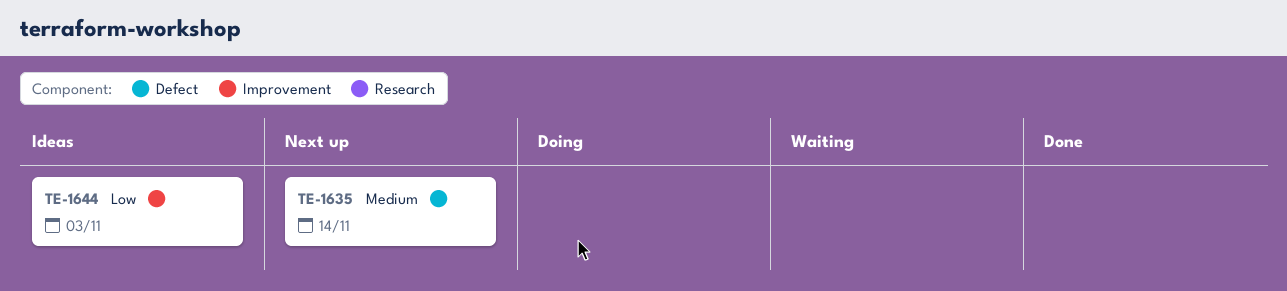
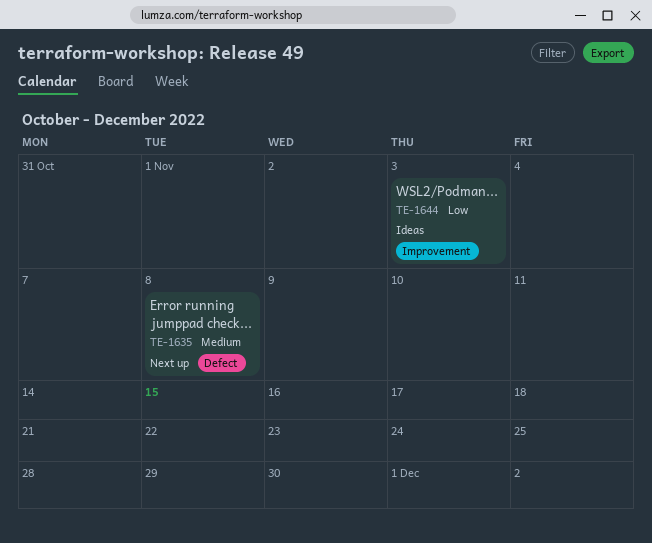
TE-1635, due: Nov 14 -> Nov 8

